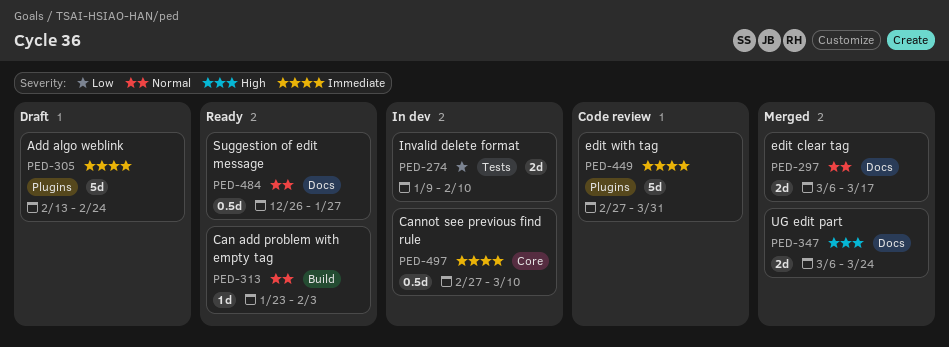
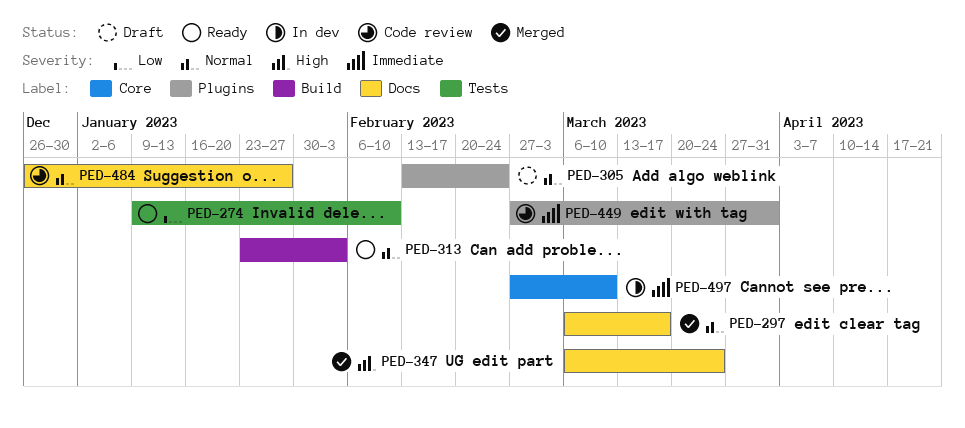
PED-274, status: In dev -> Ready
PED-305, priority: Immediate -> Normal
PED-484, status: Ready -> Code review

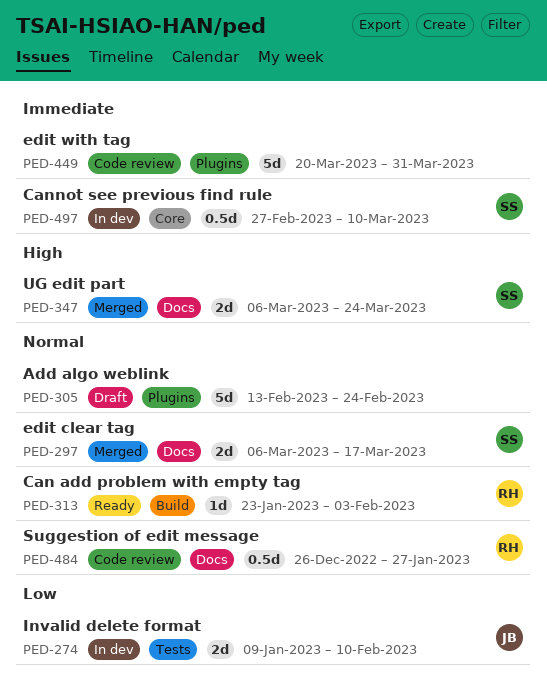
PED-274, status: Ready -> In dev
PED-449, start: Feb 27 -> Mar 20

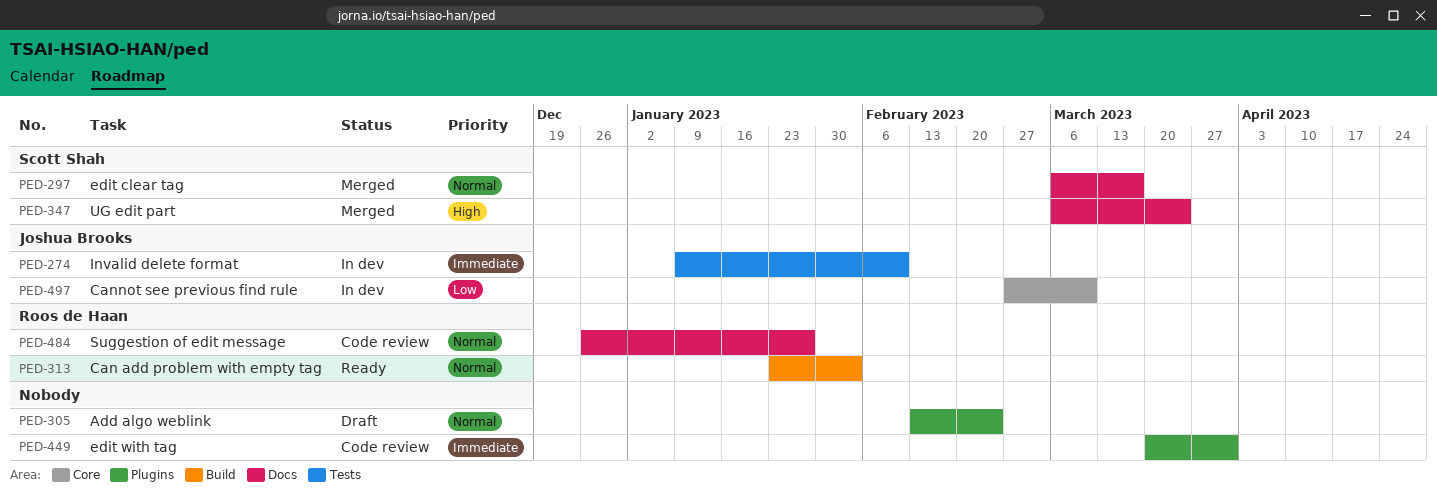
PED-274, priority: Low -> Immediate
PED-497, owner: Scott Shah -> Joshua Brooks
PED-497, priority: Immediate -> Low

